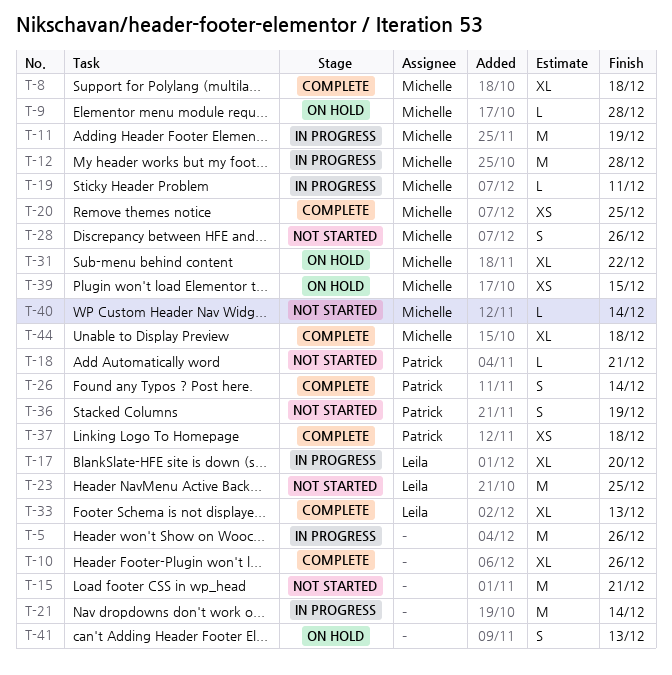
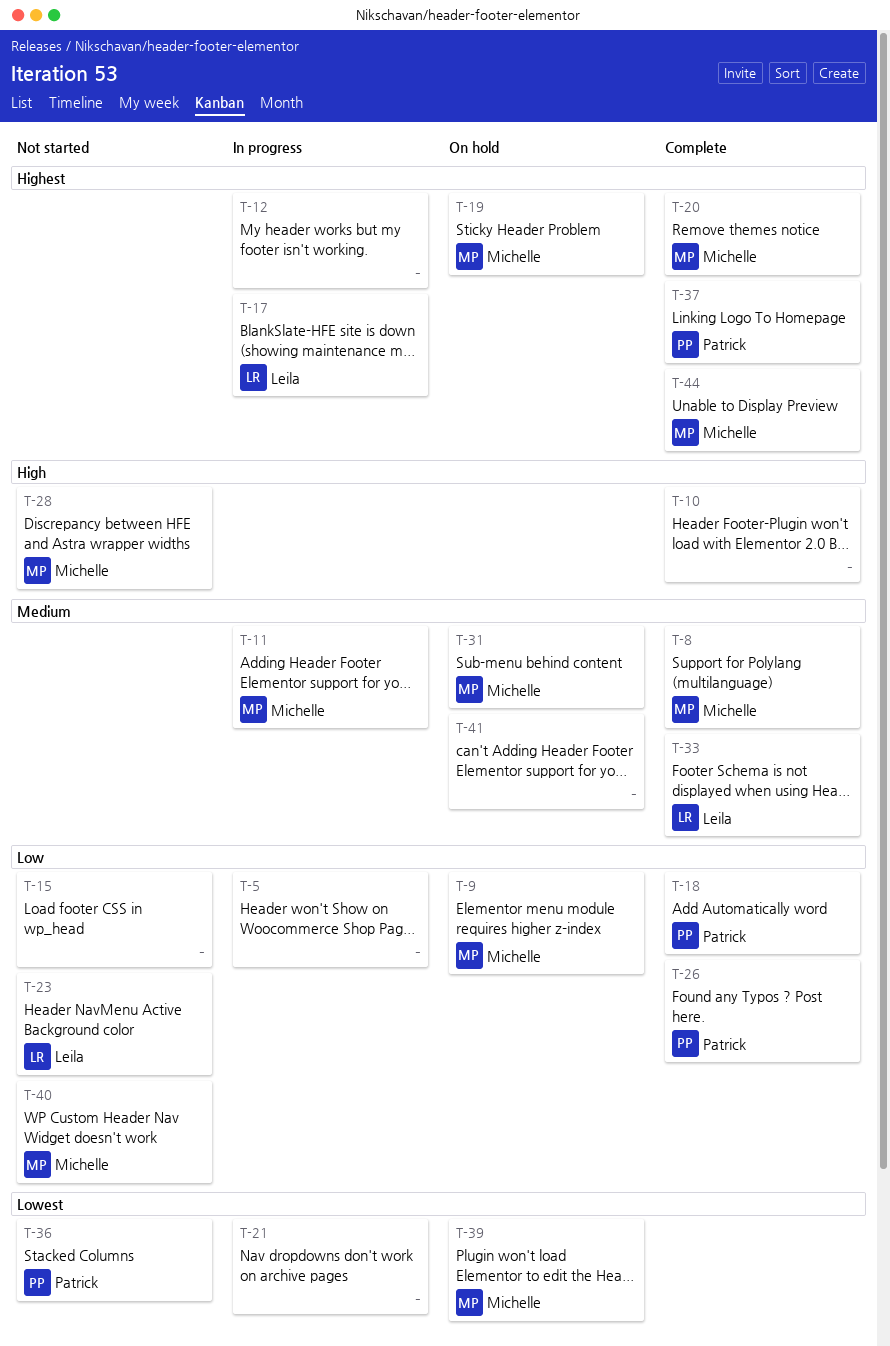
T-12, owner: Michelle -> none
T-18, status: Not started -> Complete
T-19, status: In progress -> On hold

